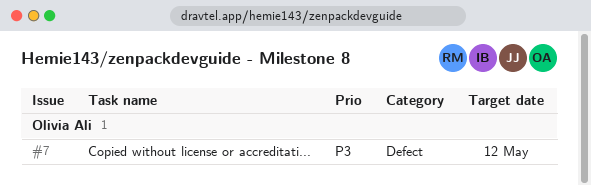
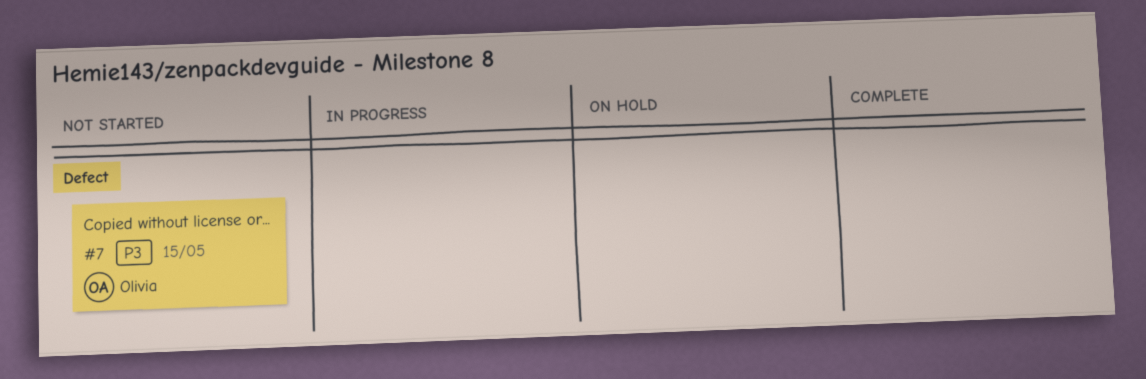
#7, due: May 12 -> May 15

